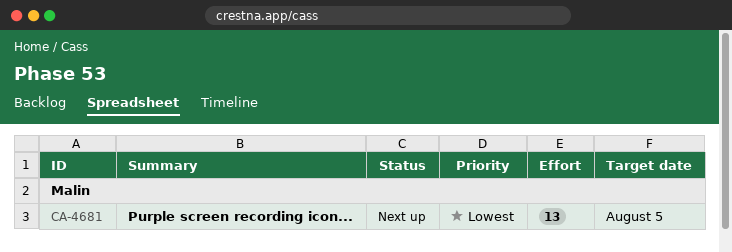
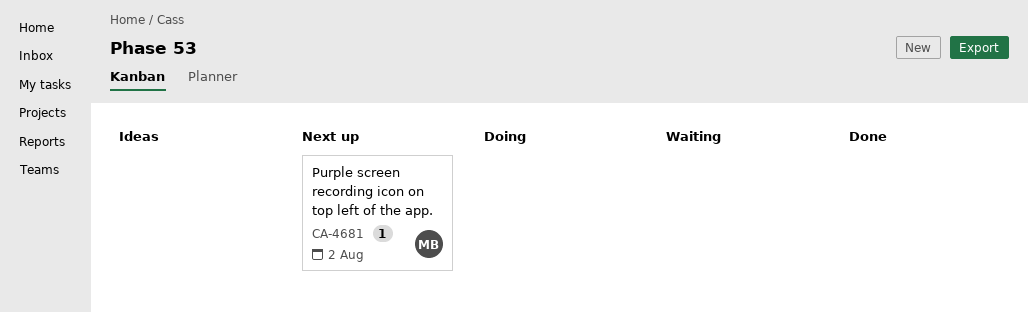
CA-4681, estimate: 13 -> 1
CA-4681, due: Aug 5 -> Aug 2

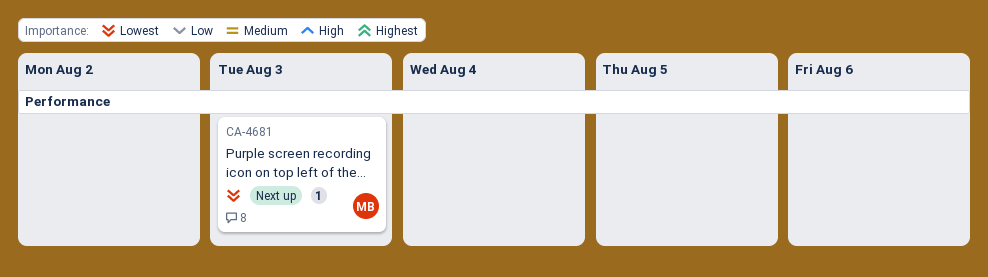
CA-4681, due: Aug 2 -> Aug 3

